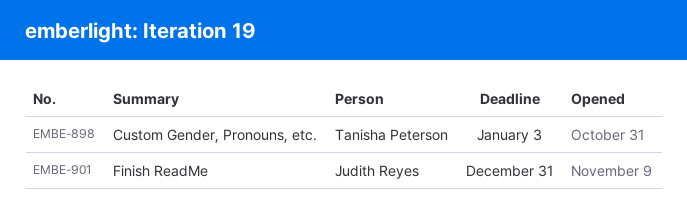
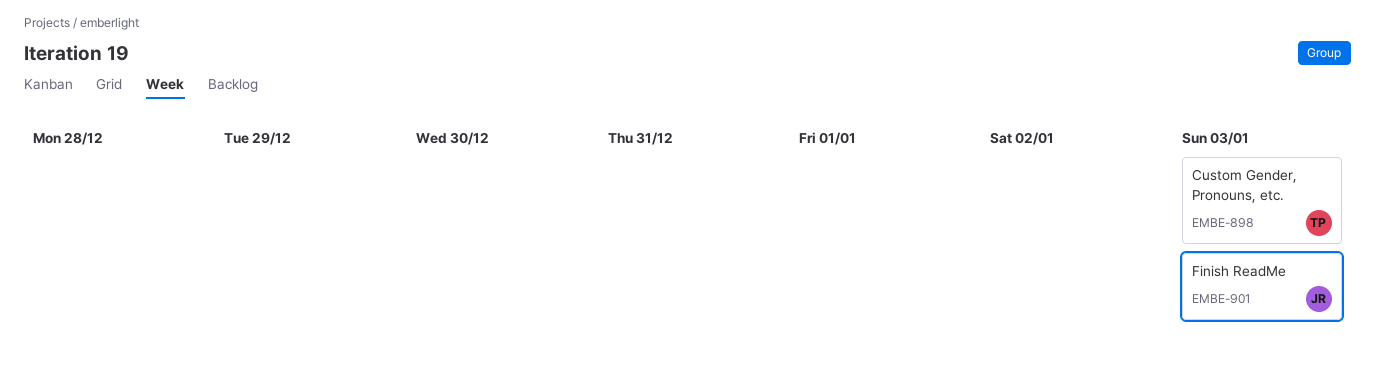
EMBE-901, due: Dec 31 -> Jan 3

